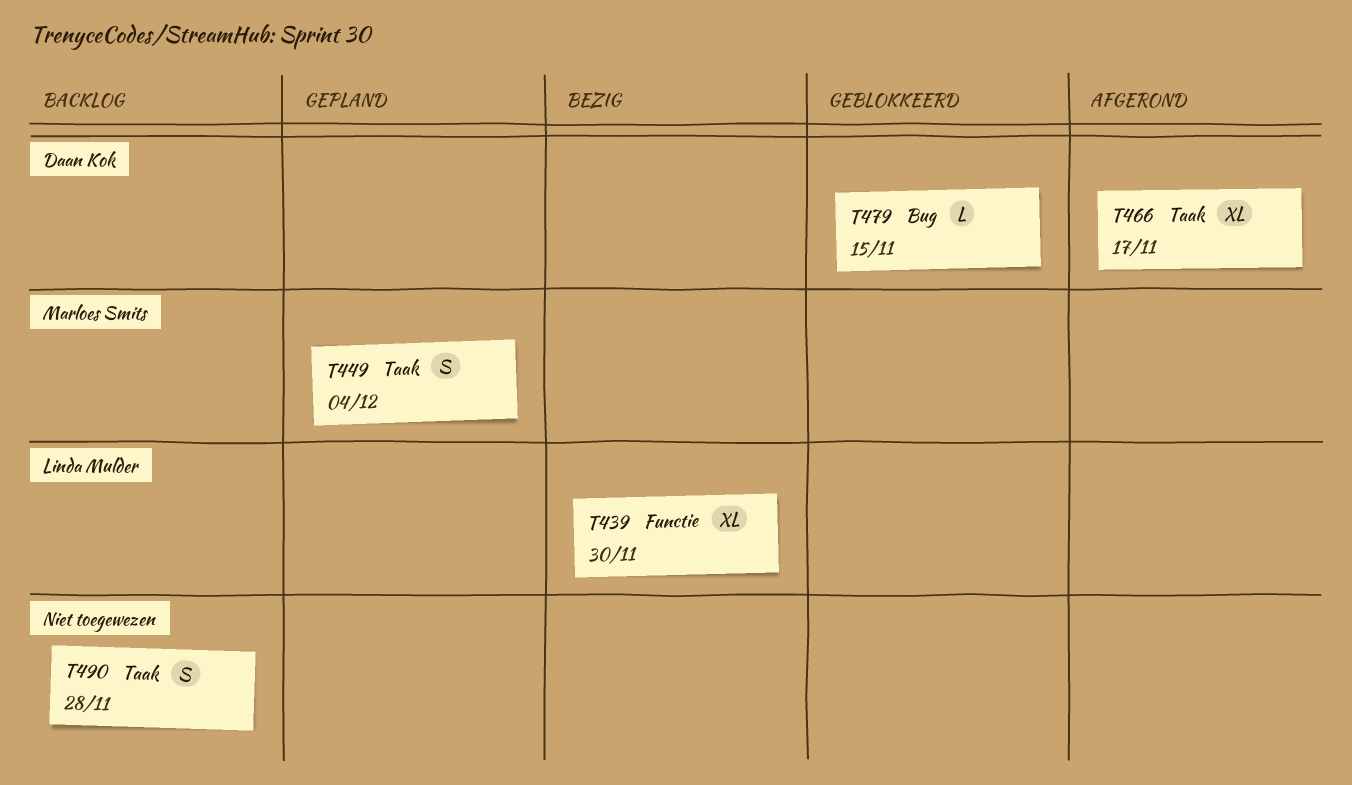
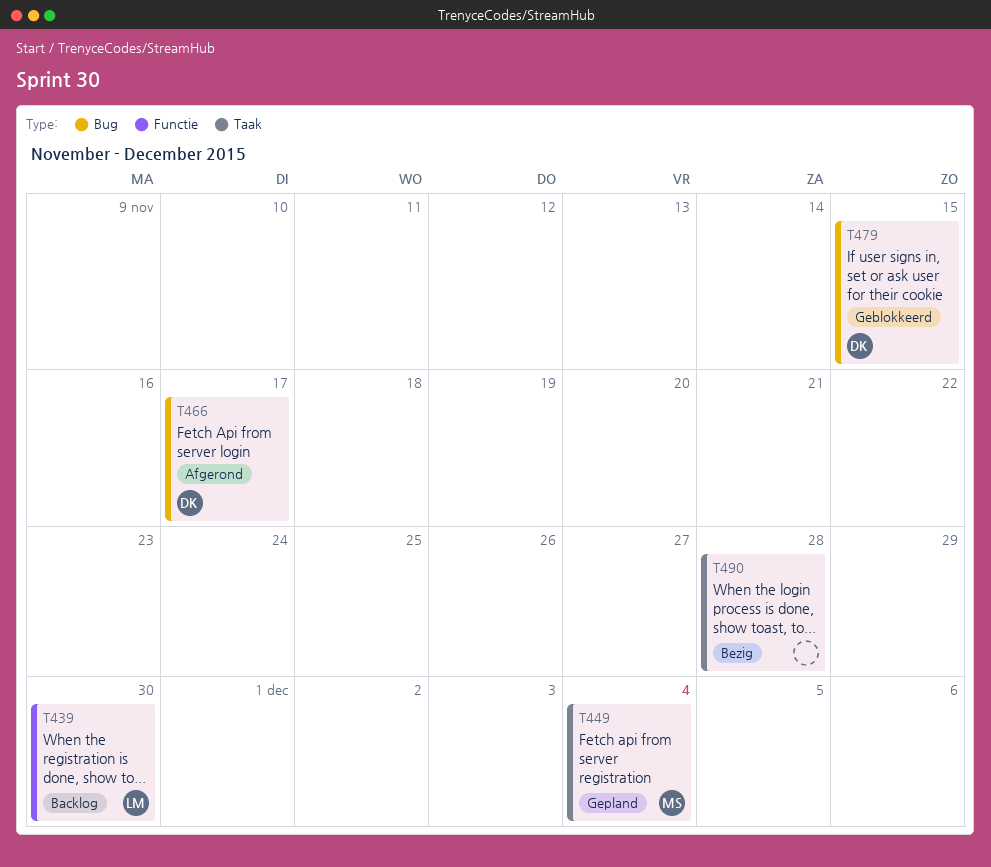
T439, status: Bezig -> Backlog
T466, label: Taak -> Bug
T490, status: Backlog -> Bezig

